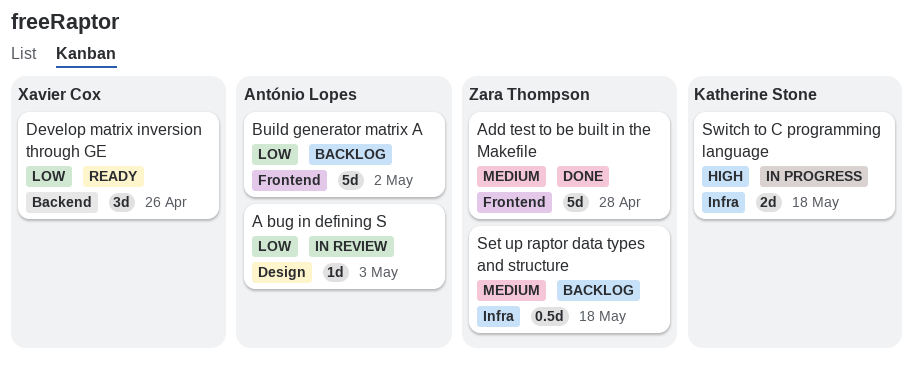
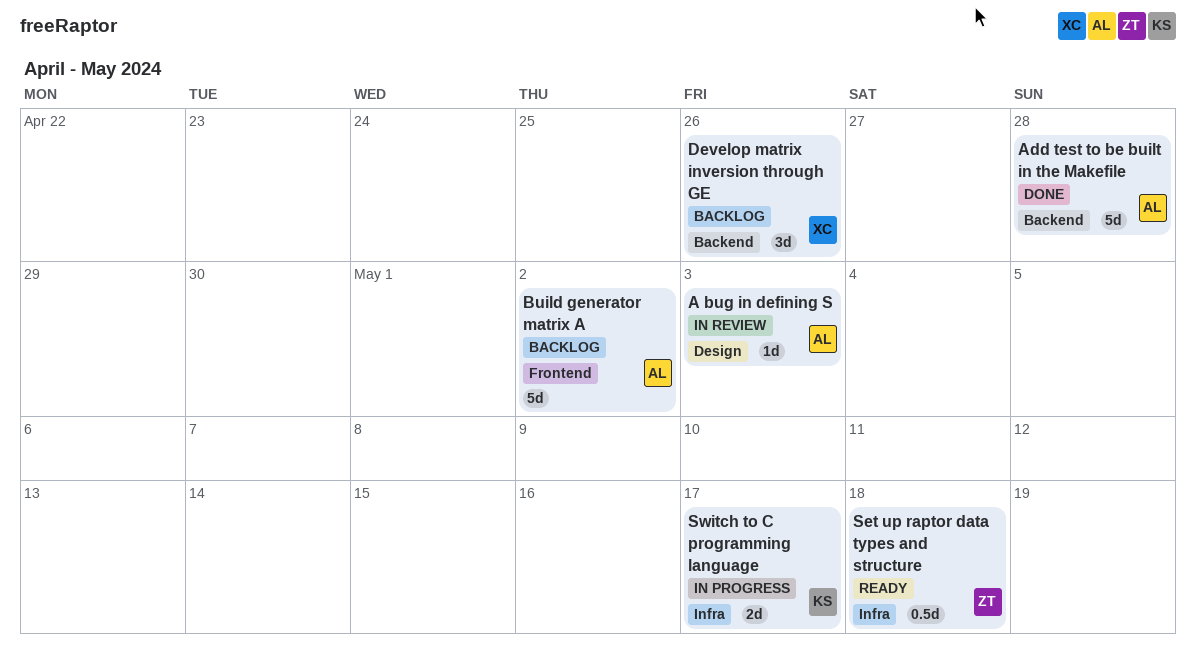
Add test to be built in the Makefile, owner: Zara Thompson -> António Lopes
Add test to be built in the Makefile, label: Frontend -> Backend
Develop matrix inversion through GE, status: Ready -> Backlog
Set up raptor data types and structure, status: Backlog -> Ready
Switch to C programming language, due: May 18 -> May 17

